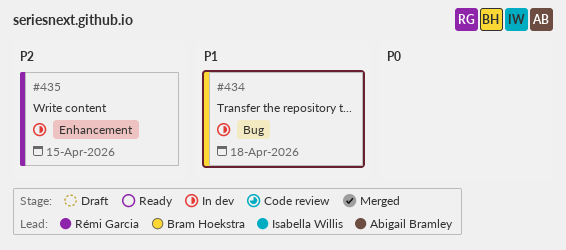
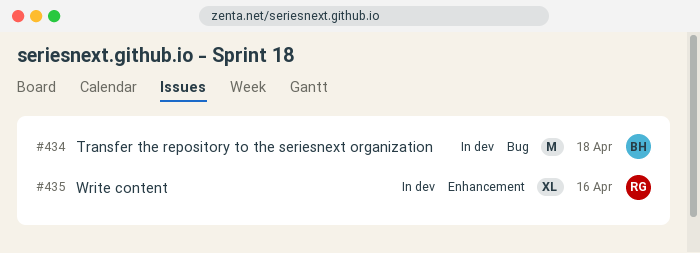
#435, due: Apr 15 -> Apr 16

